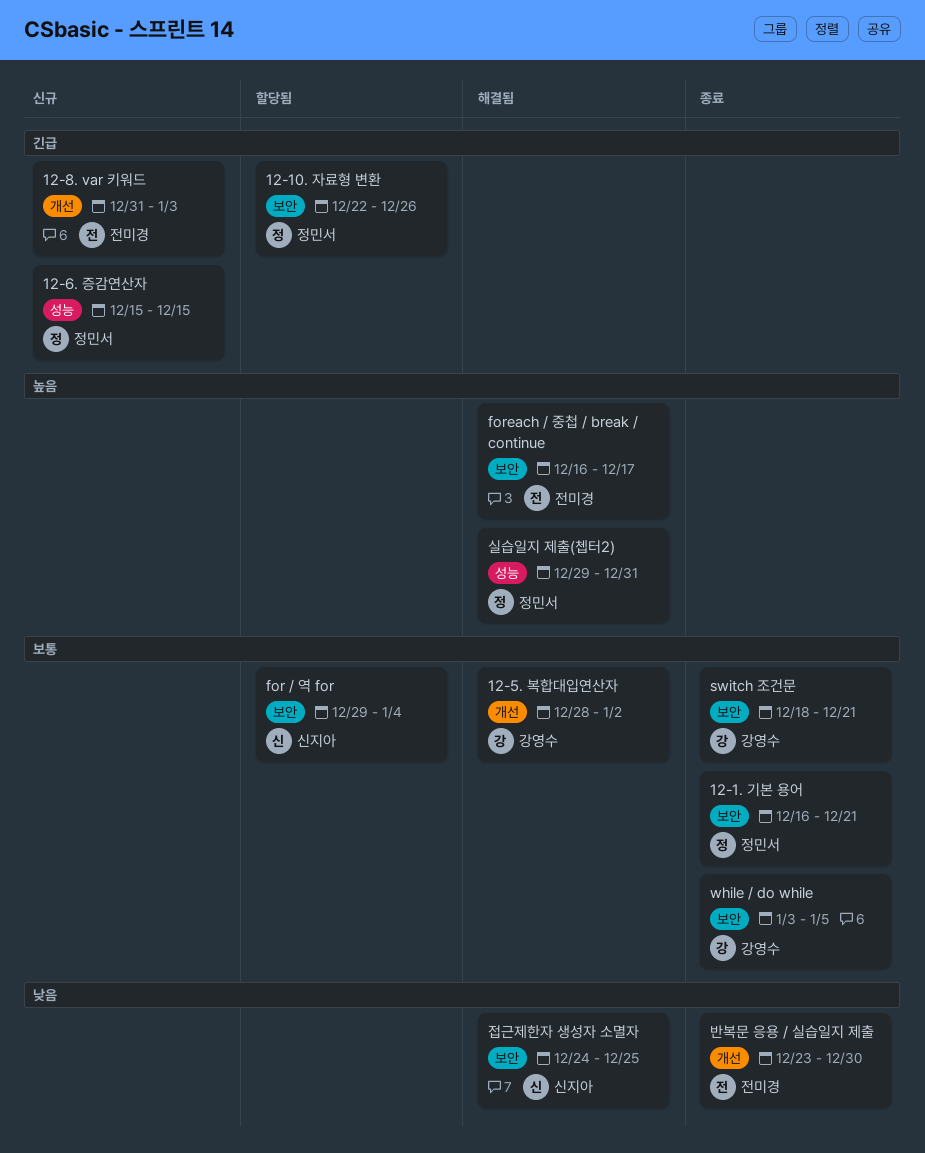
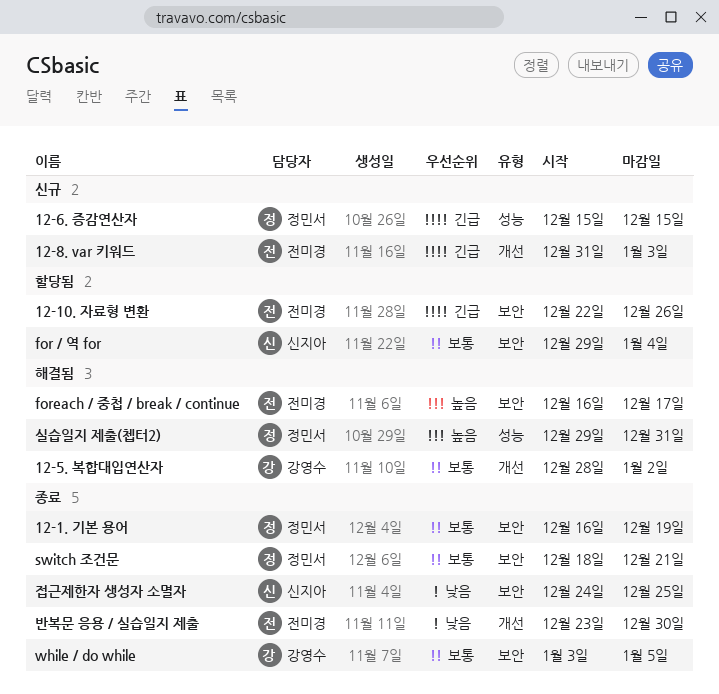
12-1. 기본 용어, due: Dec 21 -> Dec 19
12-10. 자료형 변환, owner: 정민서 -> 전미경
switch 조건문, owner: 강영수 -> 정민서
접근제한자 생성자 소멸자, status: 해결됨 -> 종료

